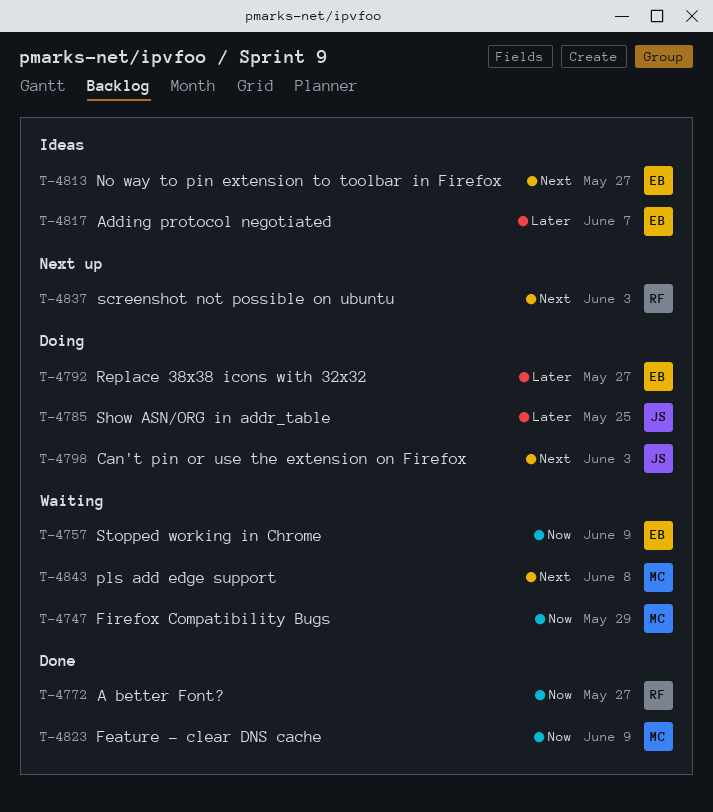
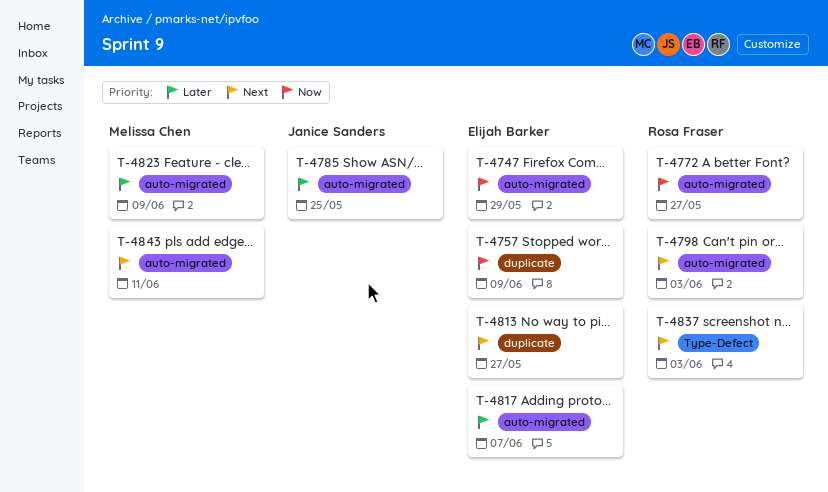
T-4747, owner: Melissa Chen -> Elijah Barker
T-4792: present -> none
T-4798, owner: Janice Sanders -> Rosa Fraser
T-4823, priority: Now -> Later
T-4843, due: Jun 8 -> Jun 11

